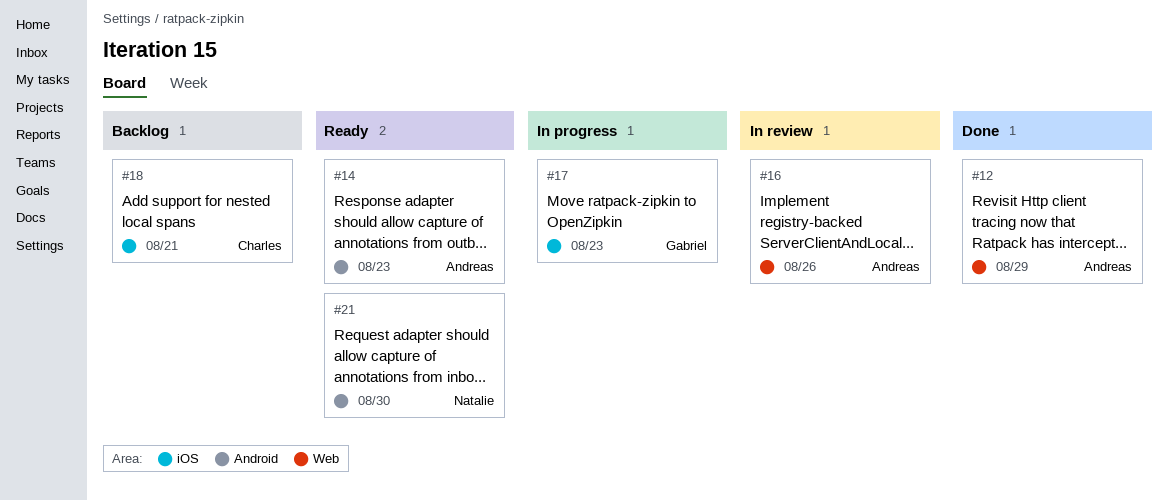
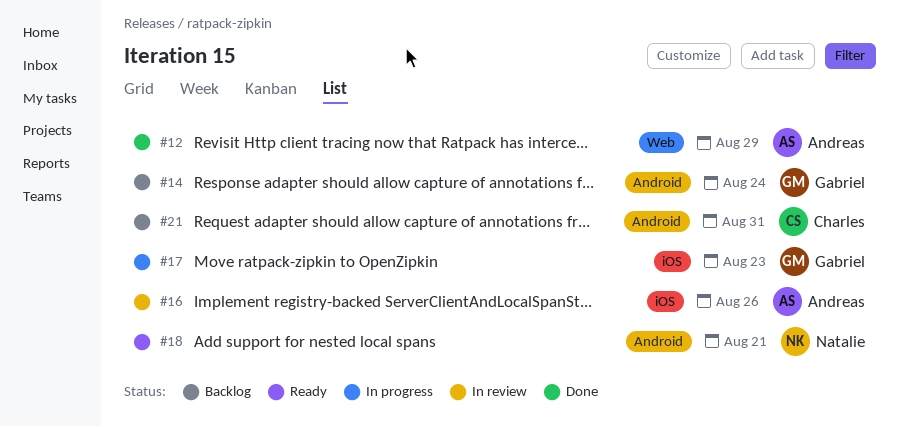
#14, status: Ready -> Backlog
#14, owner: Andreas -> Gabriel
#14, due: Aug 23 -> Aug 24
#16, label: Web -> iOS
#18, status: Backlog -> Ready
#18, owner: Charles -> Natalie
#18, label: iOS -> Android
#21, status: Ready -> Backlog
#21, owner: Natalie -> Charles
#21, due: Aug 30 -> Aug 31

